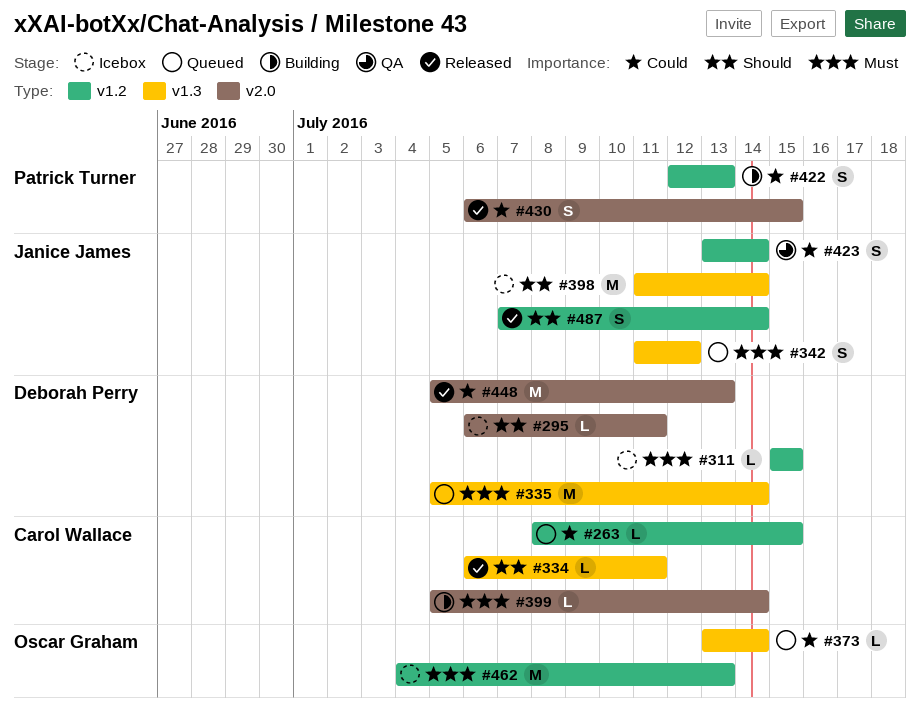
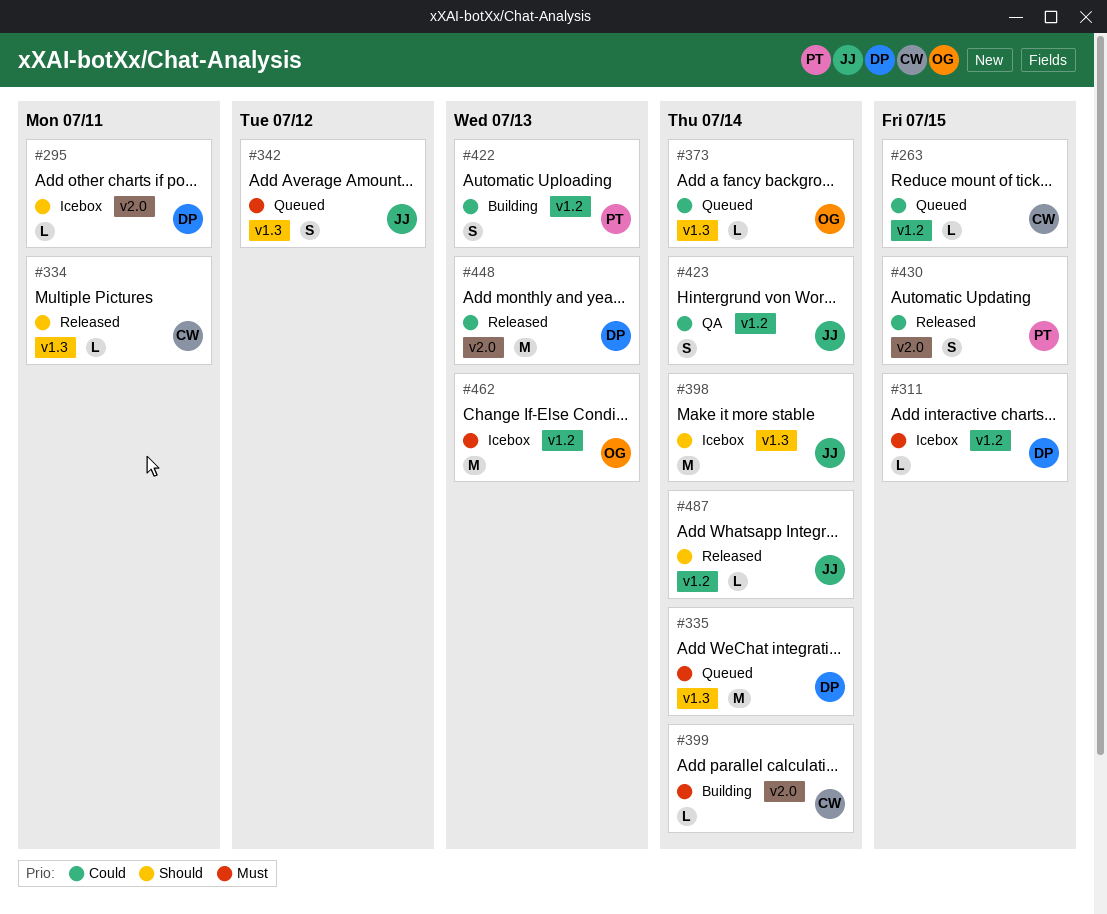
#487, estimate: S -> L

